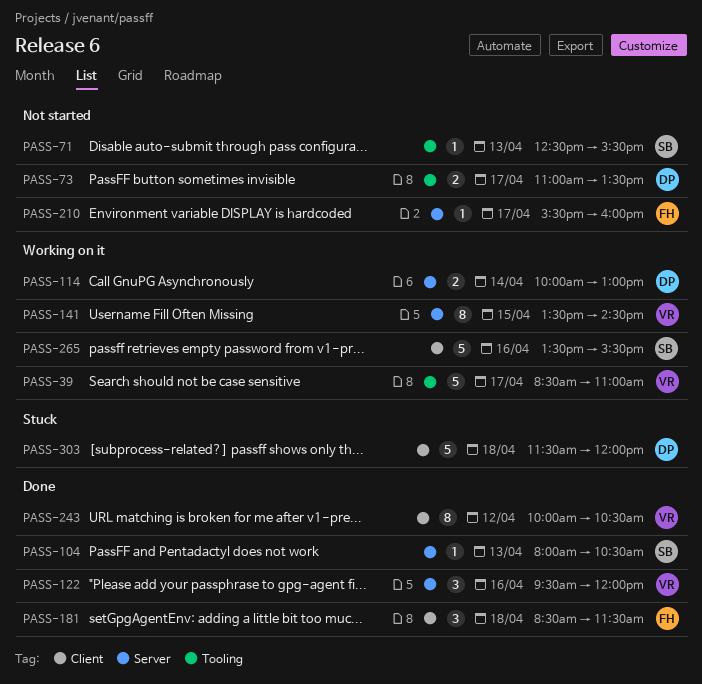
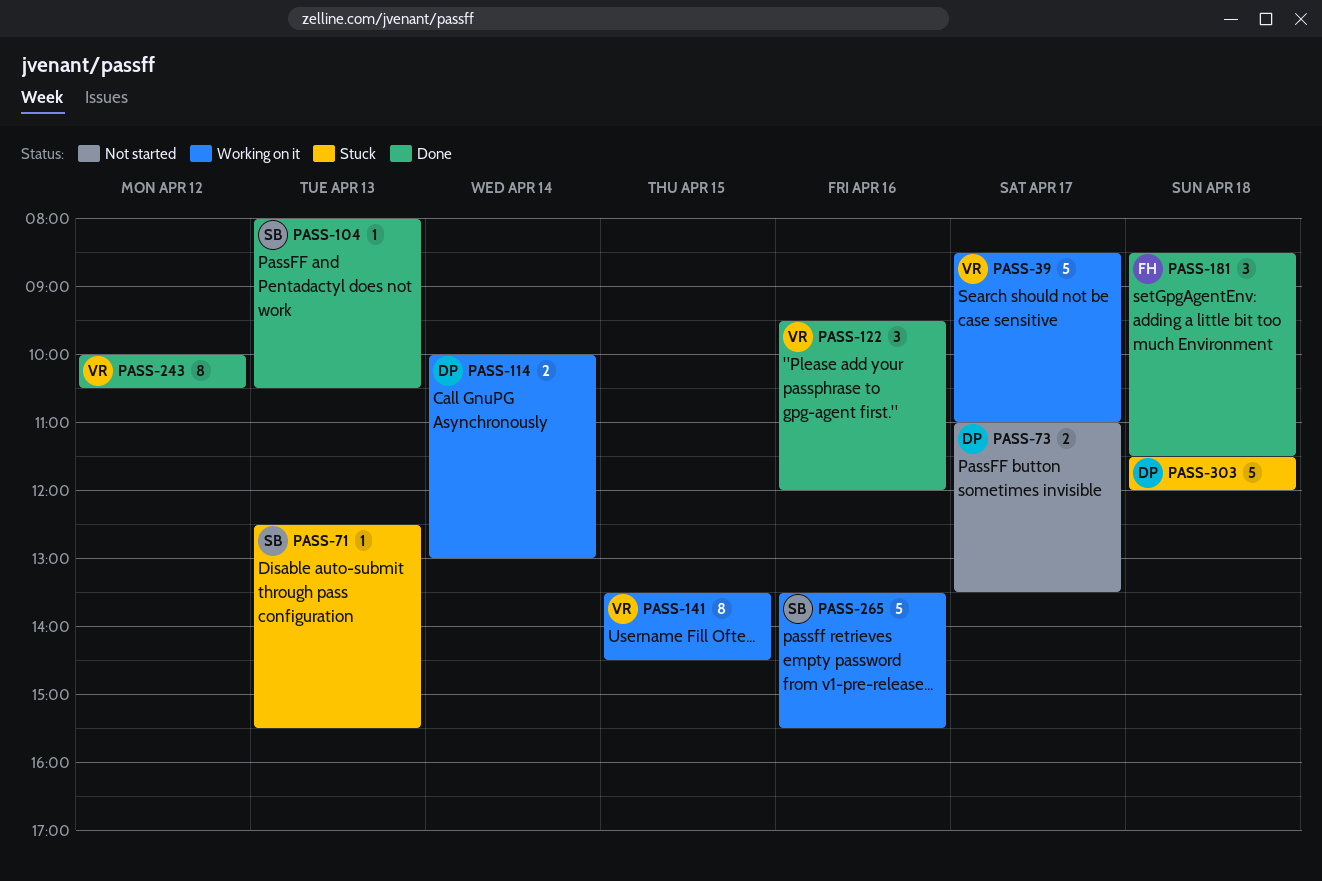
PASS-71, status: Not started -> Stuck
PASS-210: present -> none

